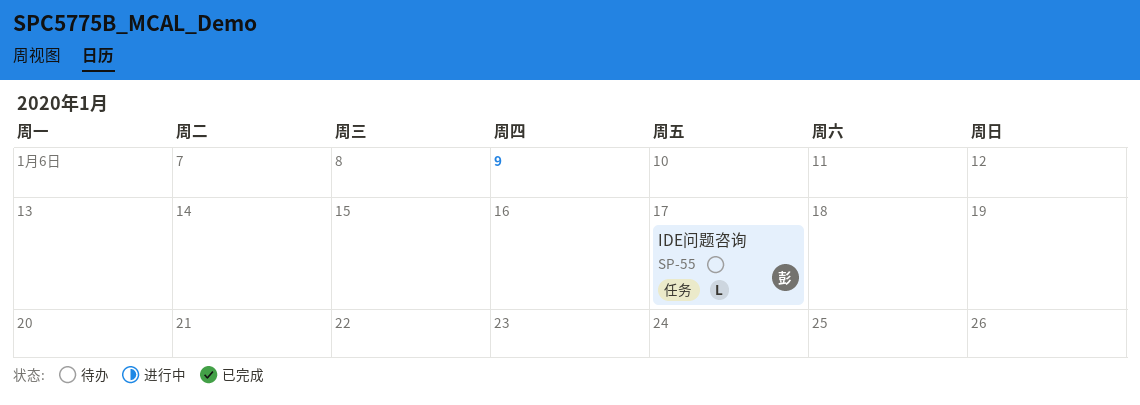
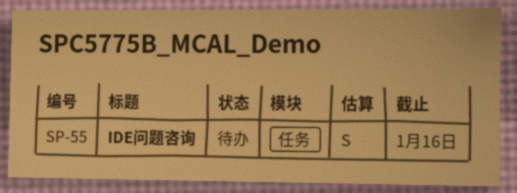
SP-55, estimate: L -> S
SP-55, due: Jan 17 -> Jan 16

